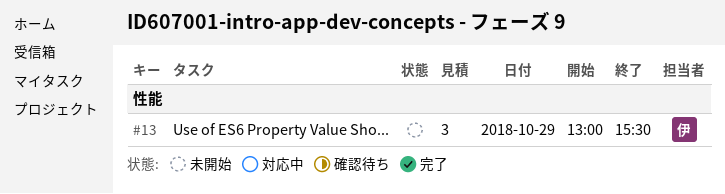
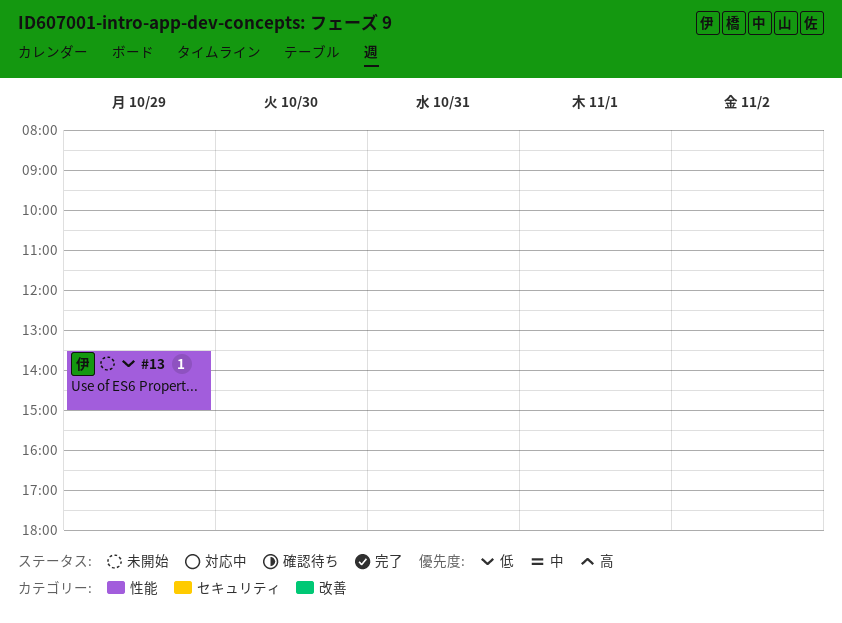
#13, estimate: 3 -> 1
#13, begins: 13:00 -> 13:30
#13, ends: 15:30 -> 15:00

